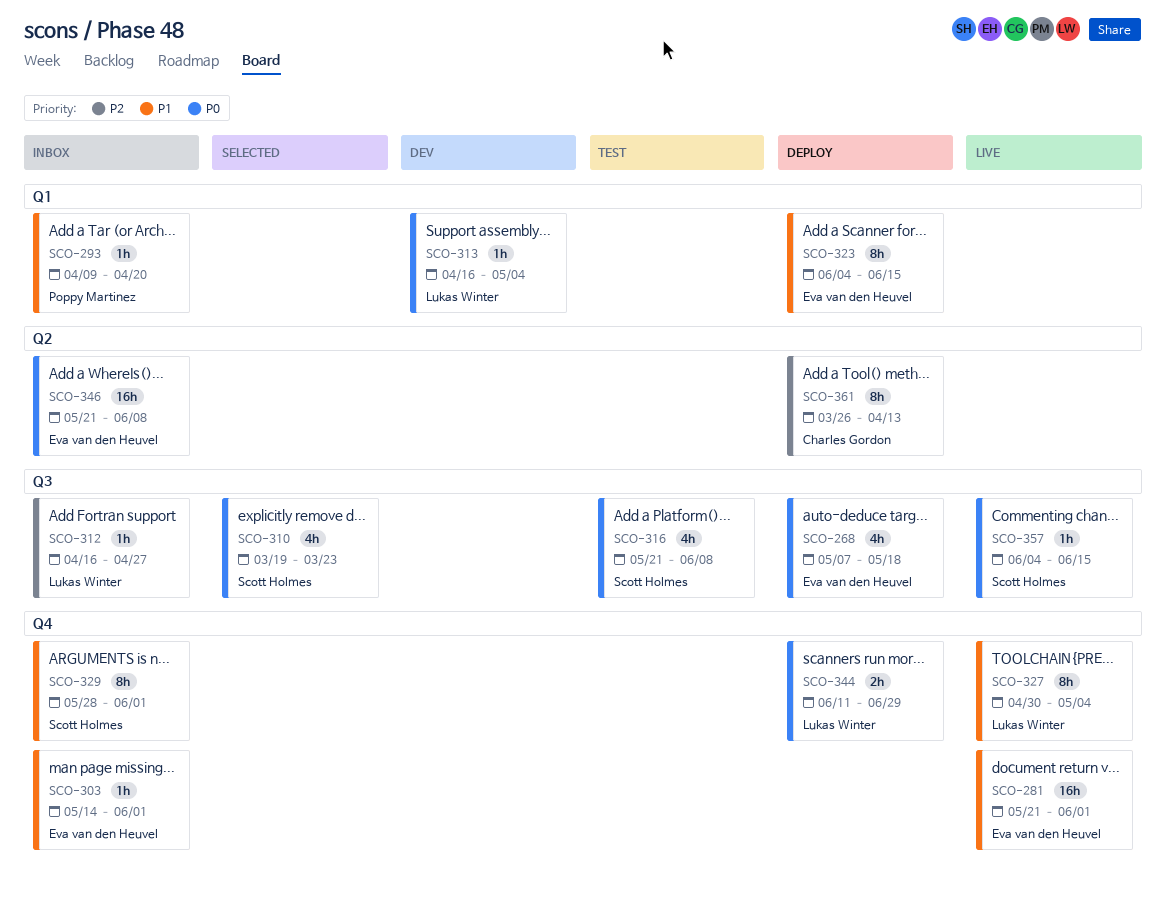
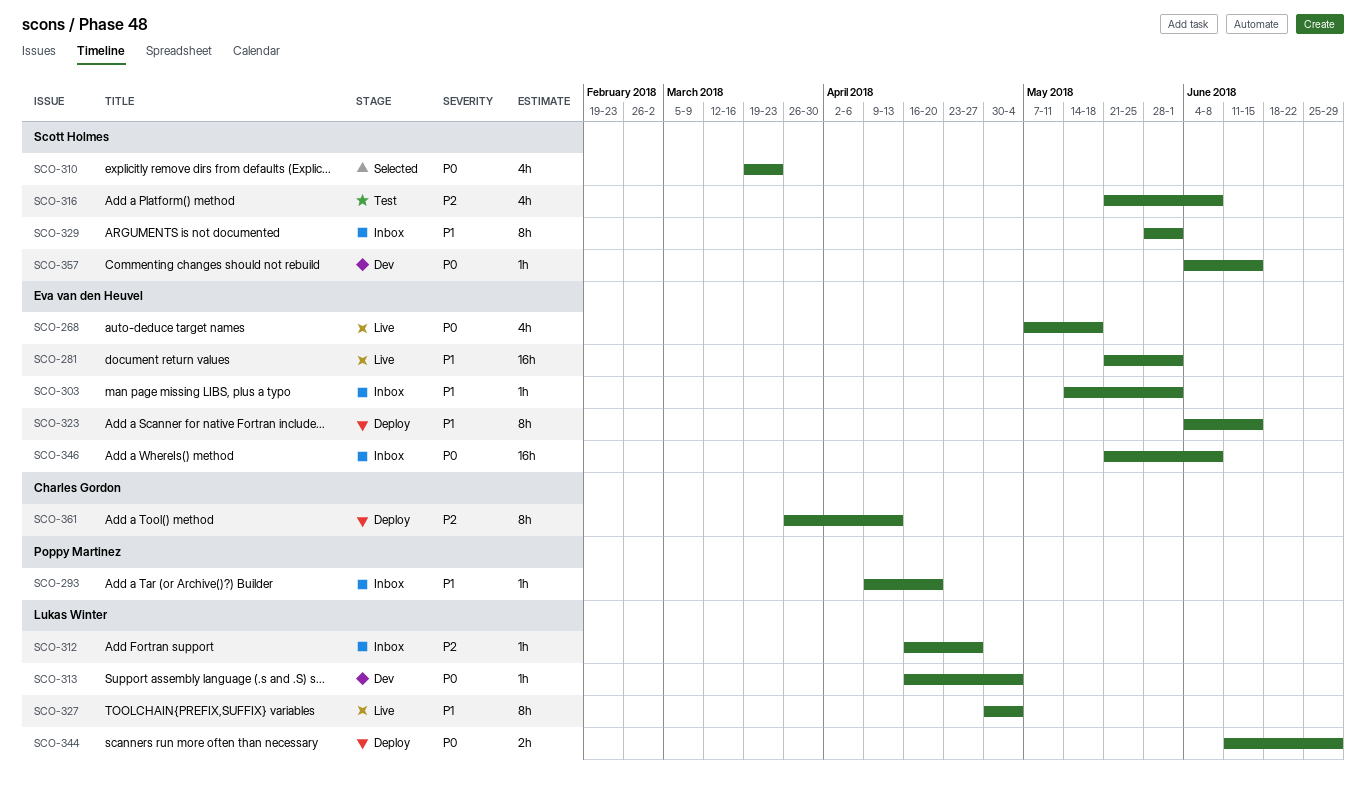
SCO-268, status: Deploy -> Live
SCO-316, priority: P0 -> P2
SCO-357, status: Live -> Dev

